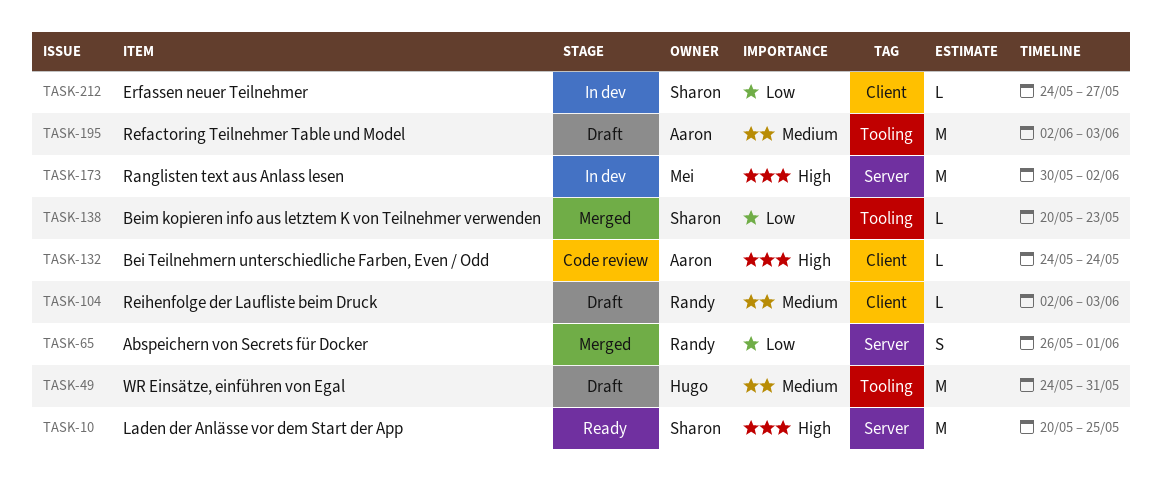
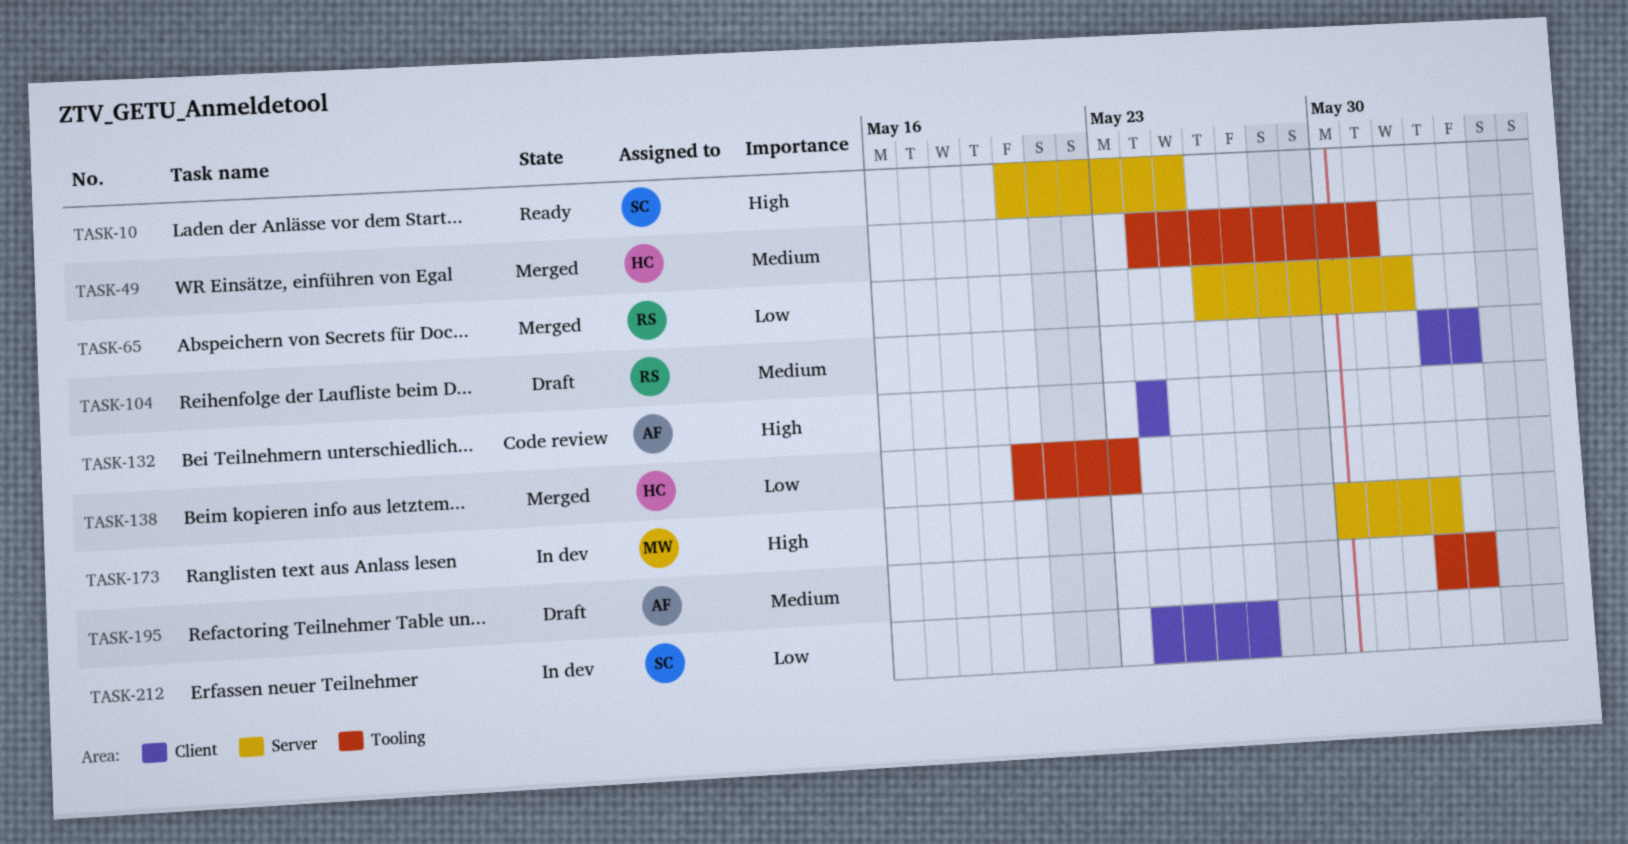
TASK-49, status: Draft -> Merged
TASK-138, owner: Sharon -> Hugo

